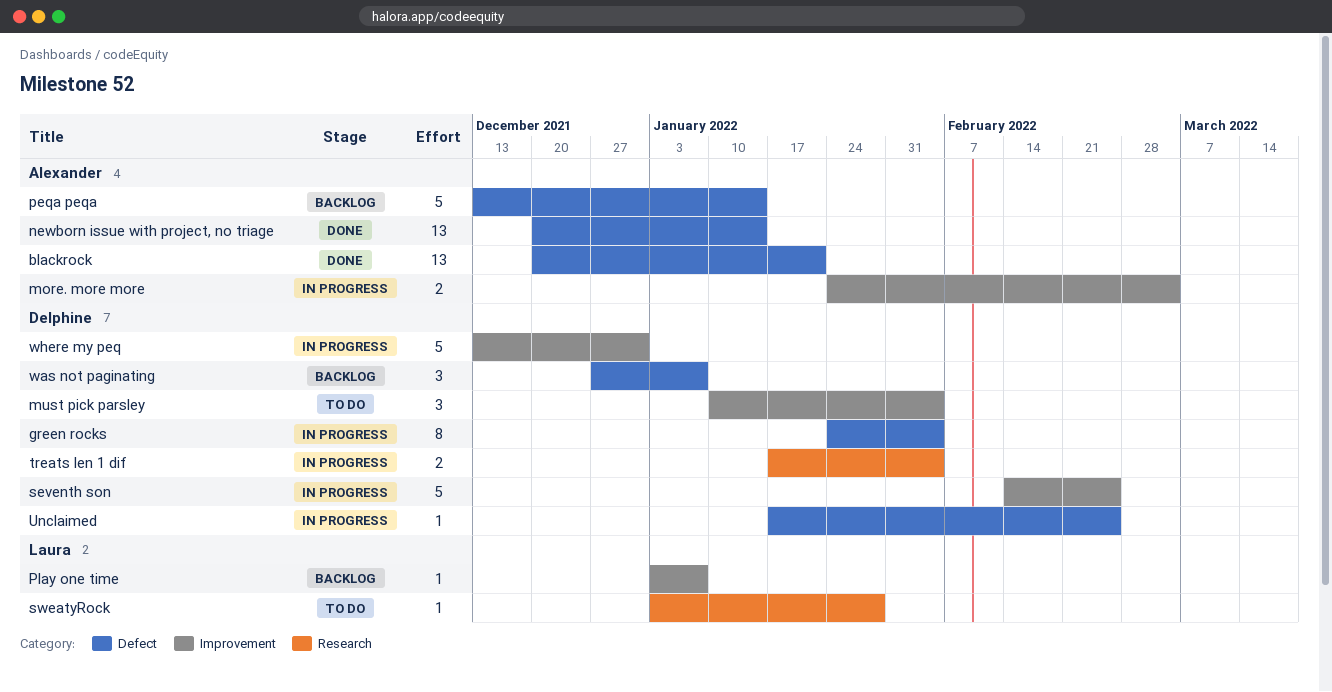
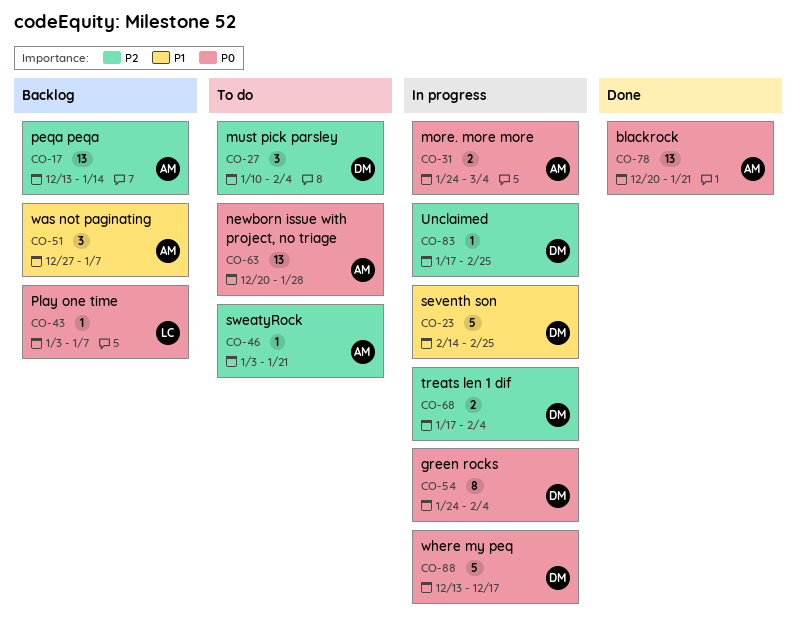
newborn issue with project, no triage, status: Done -> To do
newborn issue with project, no triage, due: Jan 14 -> Jan 28
peqa peqa, estimate: 5 -> 13
sweatyRock, owner: Laura -> Alexander
sweatyRock, due: Jan 28 -> Jan 21
was not paginating, owner: Delphine -> Alexander
where my peq, due: Dec 31 -> Dec 17

